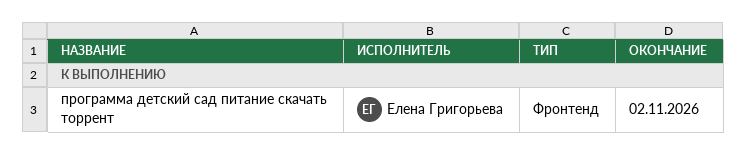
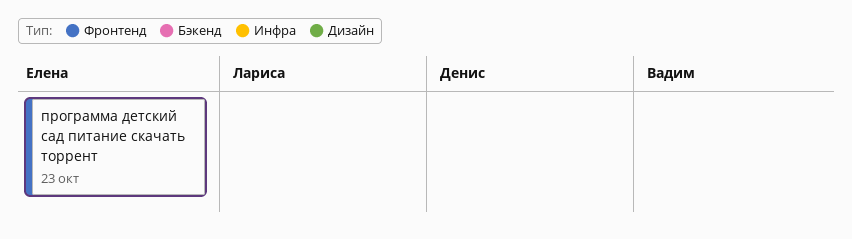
программа детский сад питание скачать торрент, due: Nov 2 -> Oct 23

